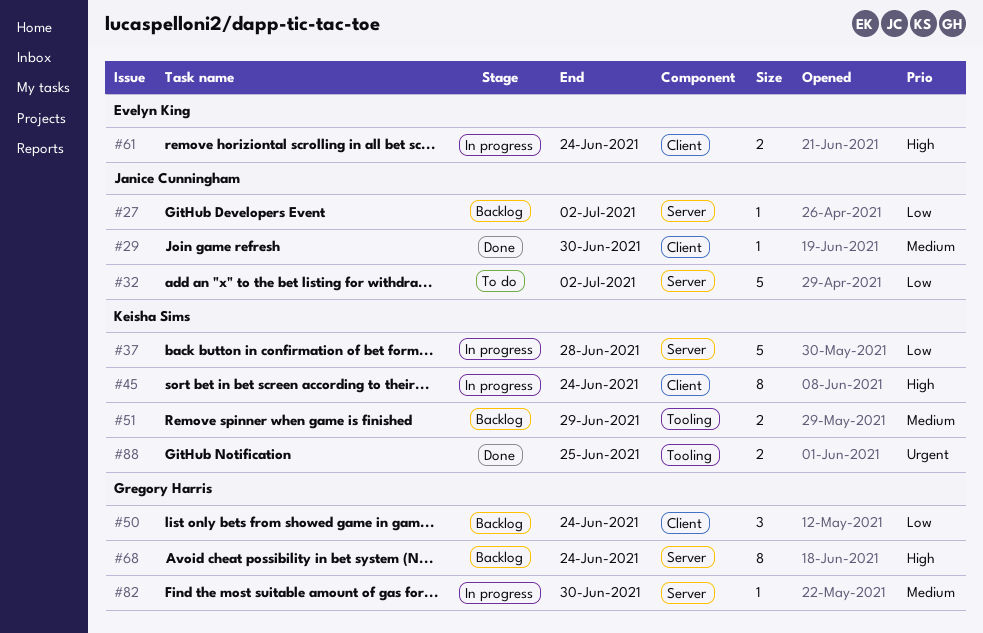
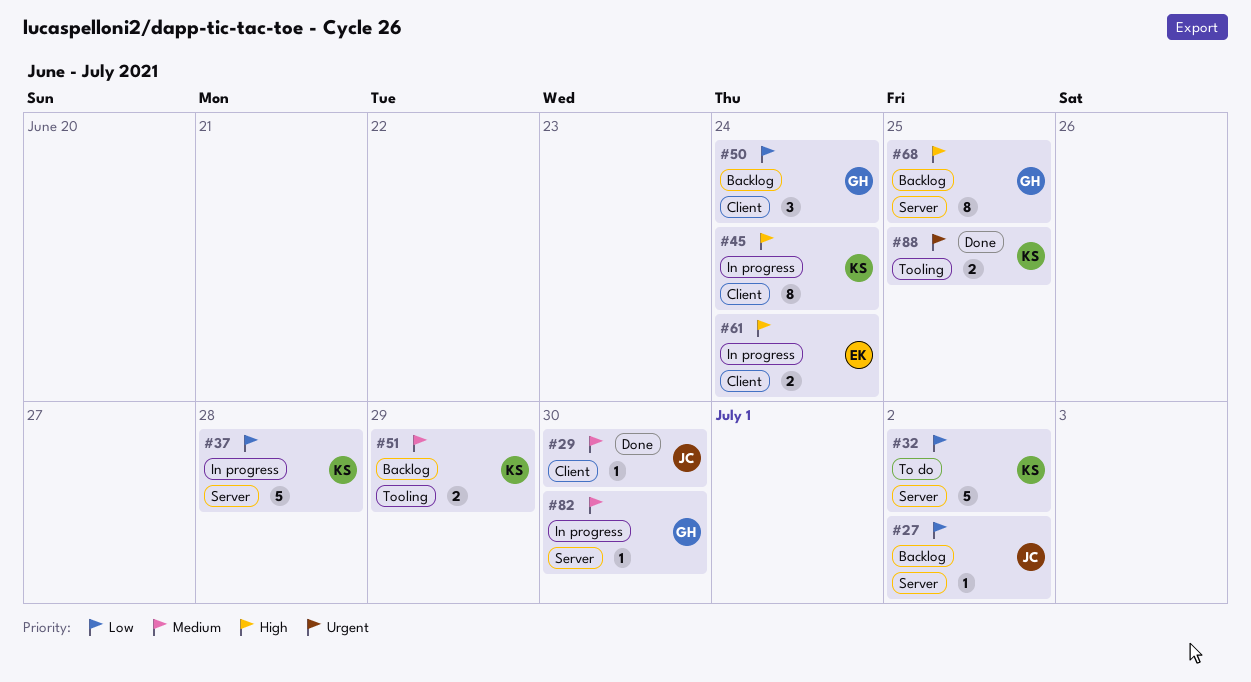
#32, owner: Janice Cunningham -> Keisha Sims
#68, due: Jun 24 -> Jun 25

